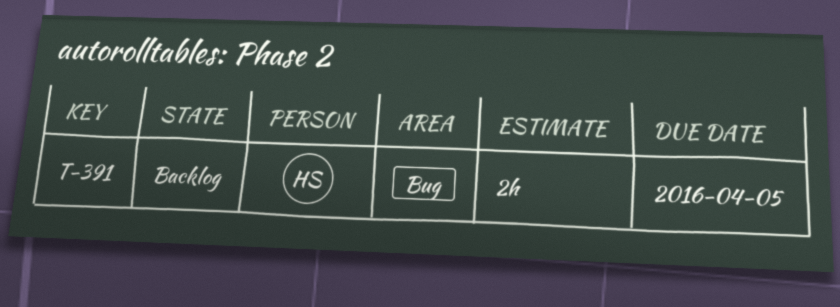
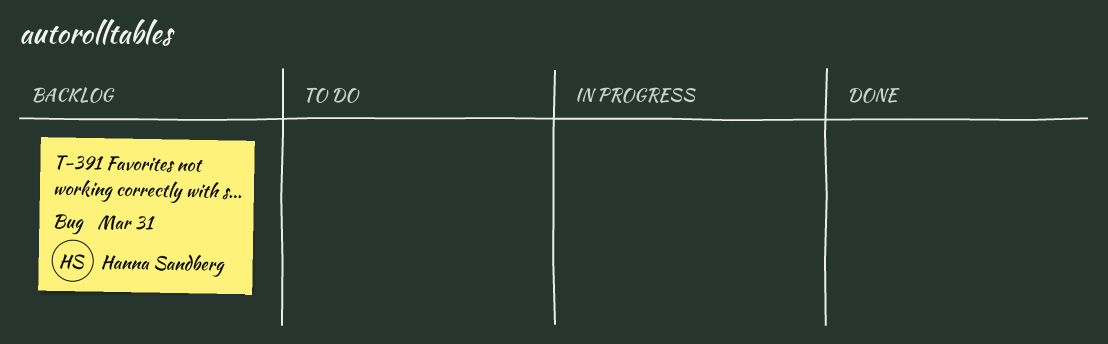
T-391, due: Apr 5 -> Mar 31

